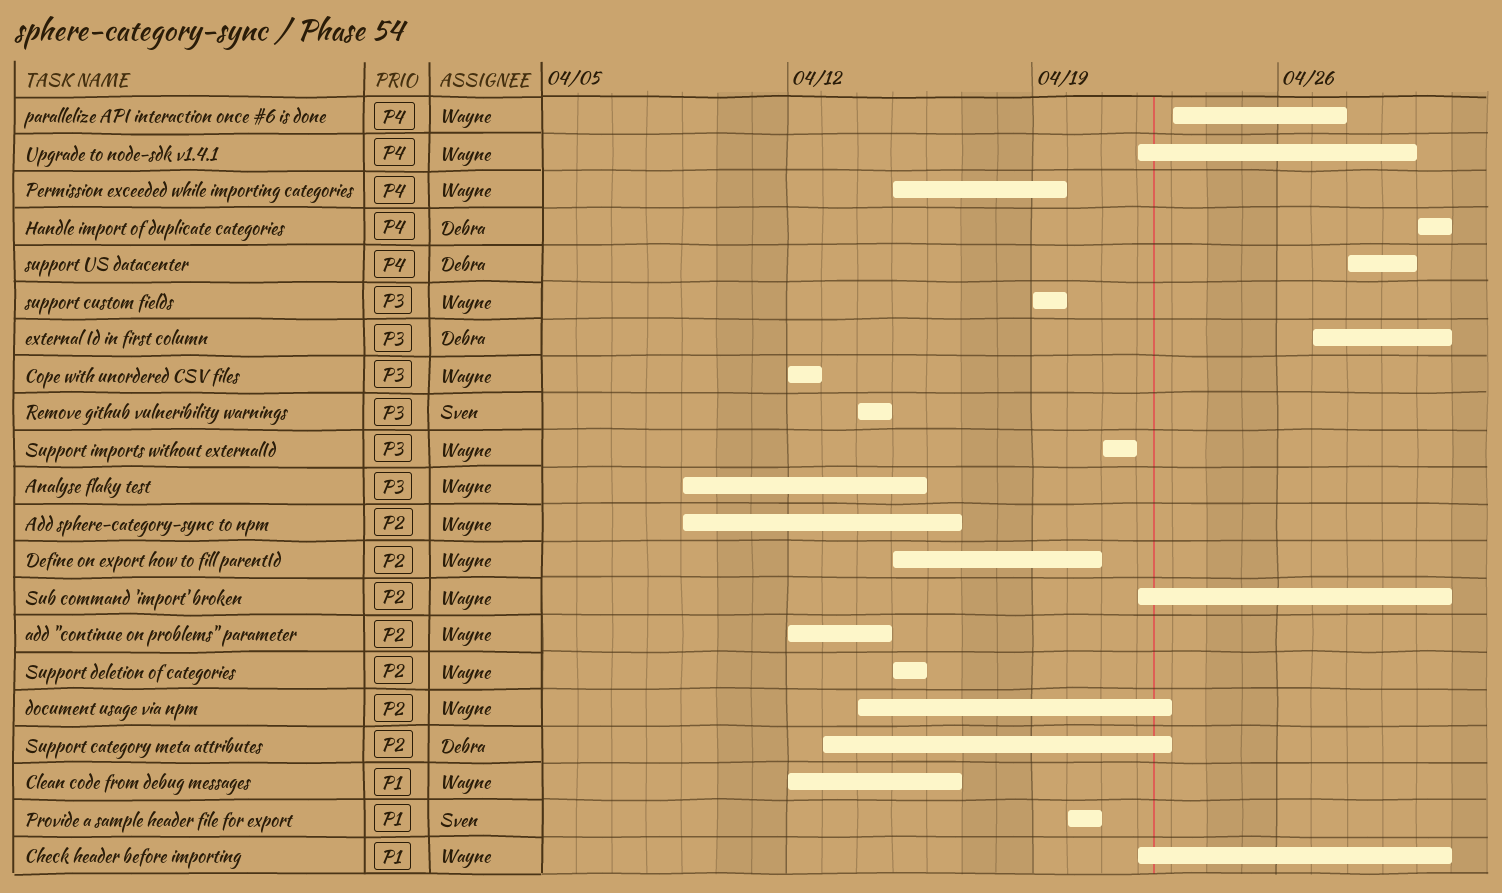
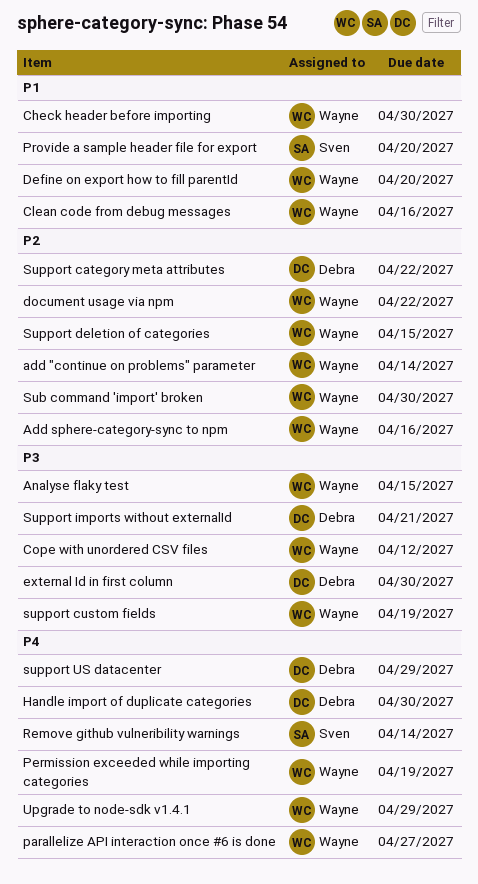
Define on export how to fill parentId, priority: P2 -> P1
Remove github vulneribility warnings, priority: P3 -> P4
Support imports without externalId, owner: Wayne -> Debra

